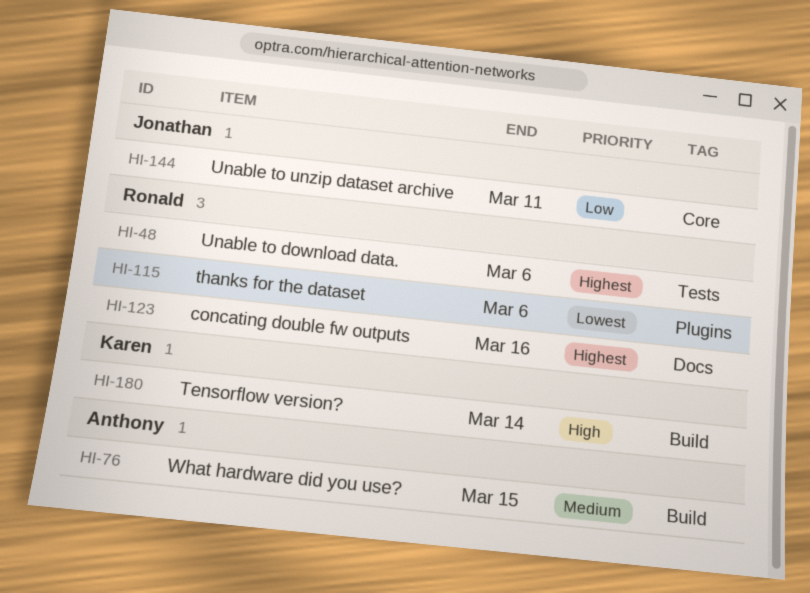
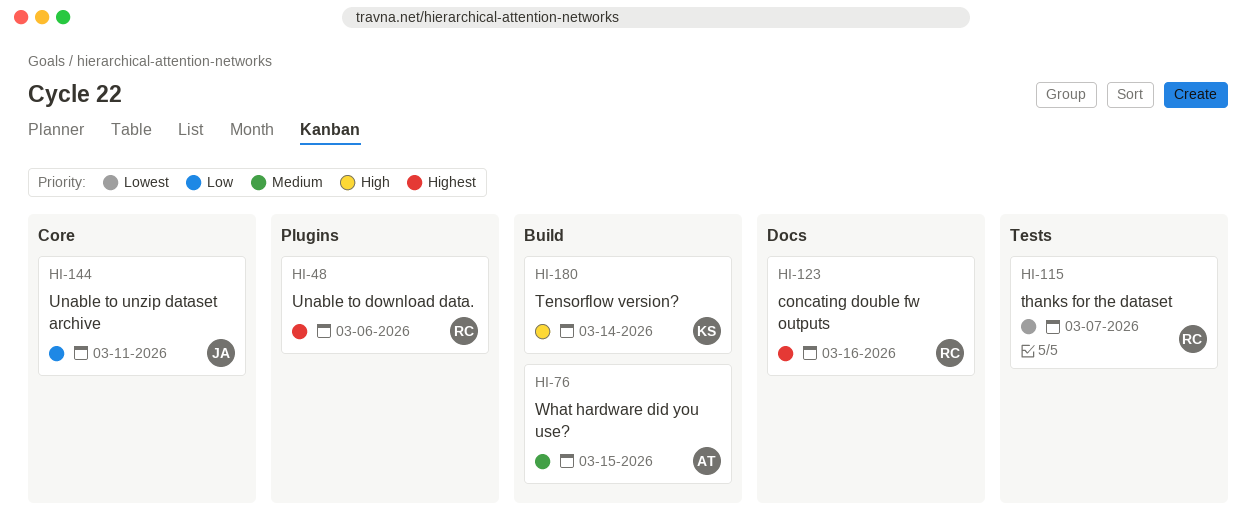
HI-48, label: Tests -> Plugins
HI-115, label: Plugins -> Tests
HI-115, due: Mar 6 -> Mar 7

